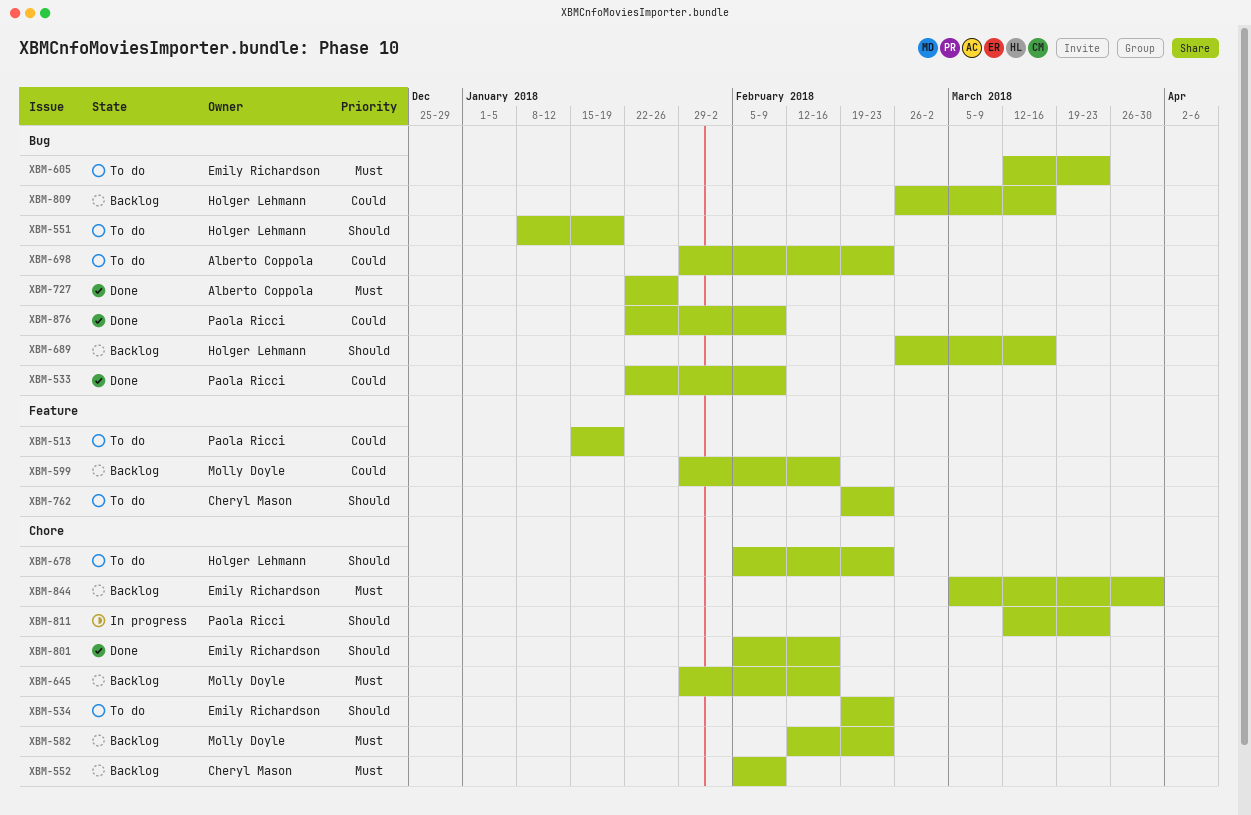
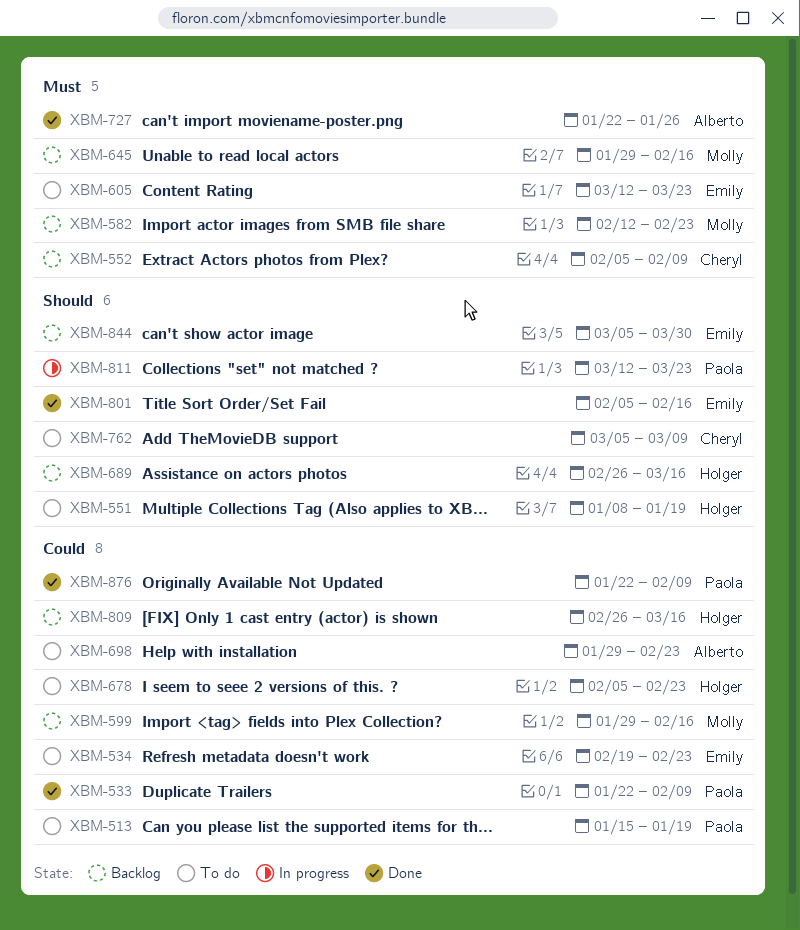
XBM-534, priority: Should -> Could
XBM-678, priority: Should -> Could
XBM-762, start: Feb 19 -> Mar 5
XBM-762, due: Feb 23 -> Mar 9
XBM-844, priority: Must -> Should

